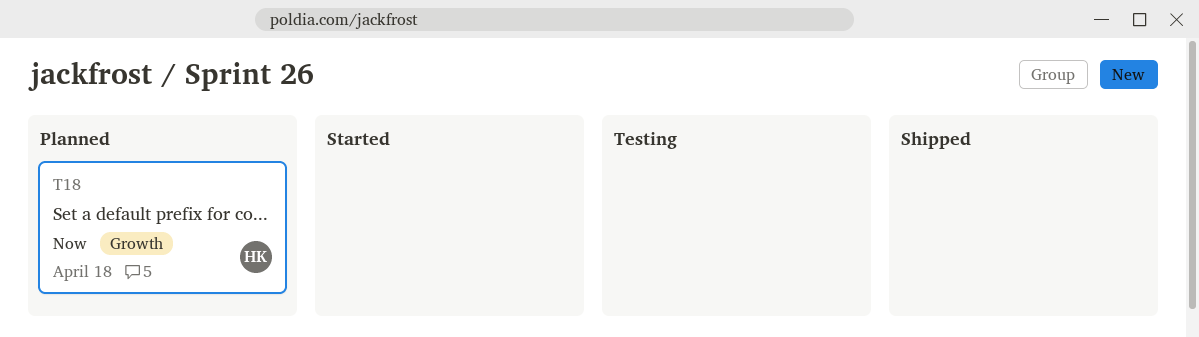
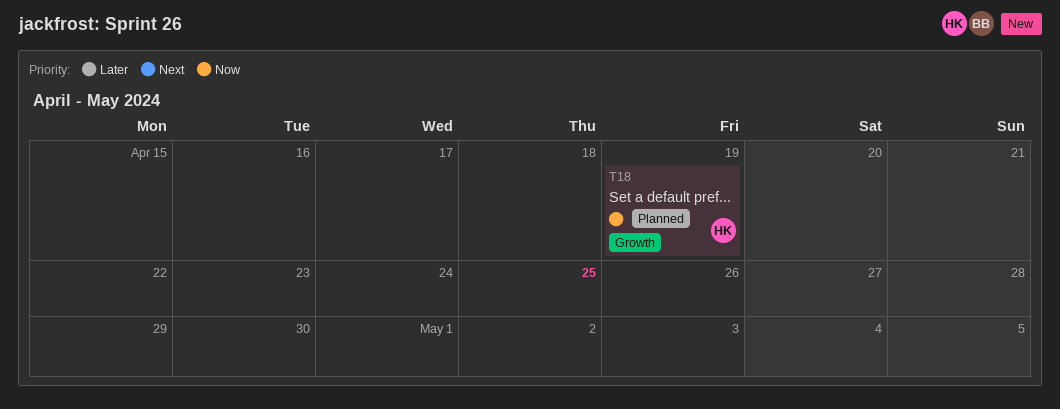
T18, due: Apr 18 -> Apr 19

